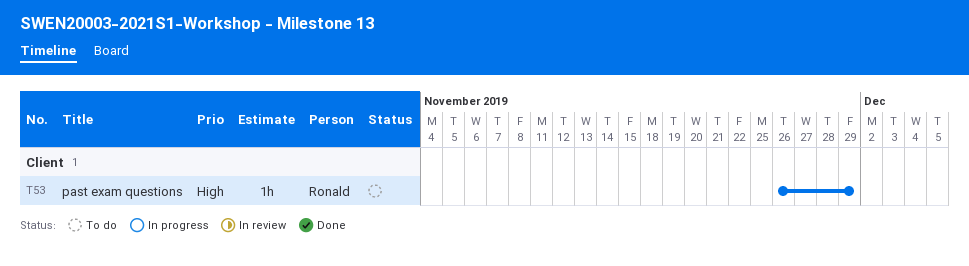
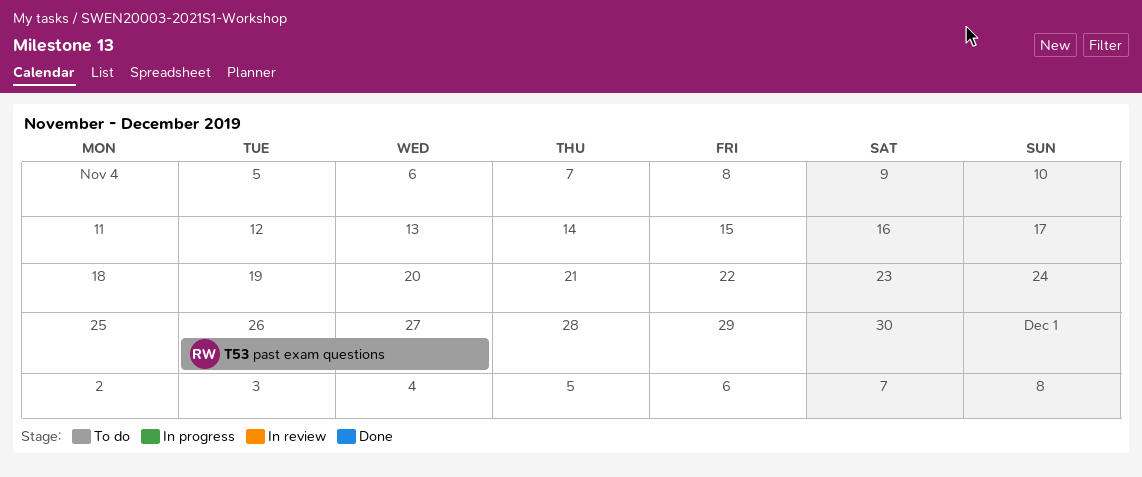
T53, due: Nov 29 -> Nov 27

